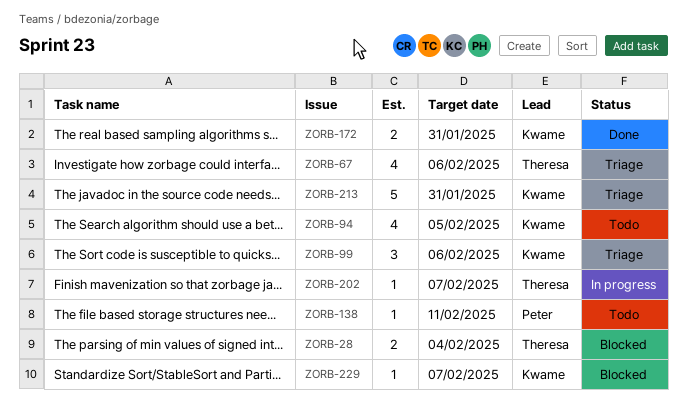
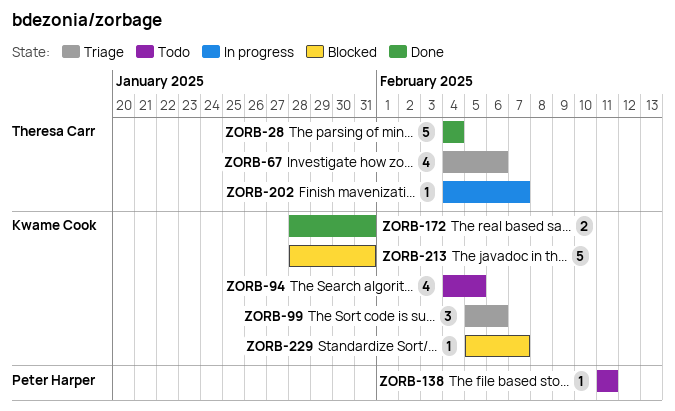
ZORB-28, status: Blocked -> Done
ZORB-28, estimate: 2 -> 5
ZORB-213, status: Triage -> Blocked

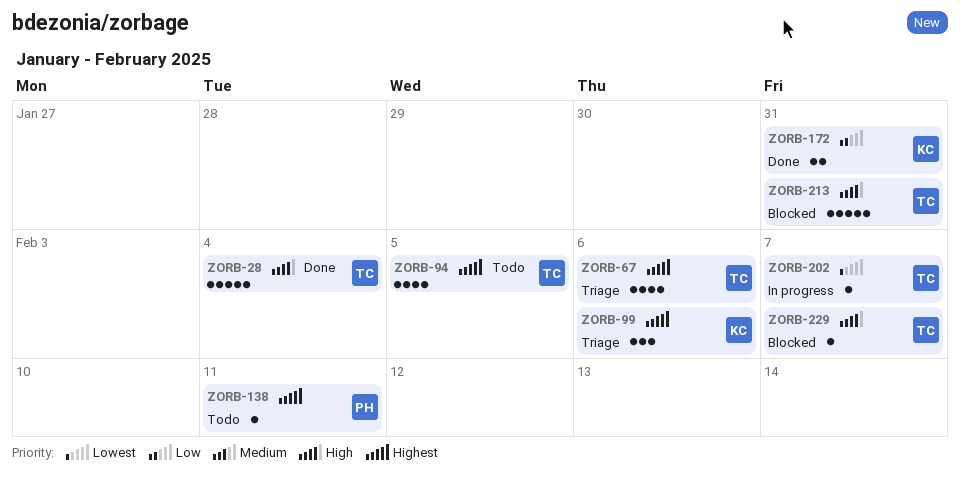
ZORB-94, owner: Kwame Cook -> Theresa Carr
ZORB-213, owner: Kwame Cook -> Theresa Carr
ZORB-229, owner: Kwame Cook -> Theresa Carr

